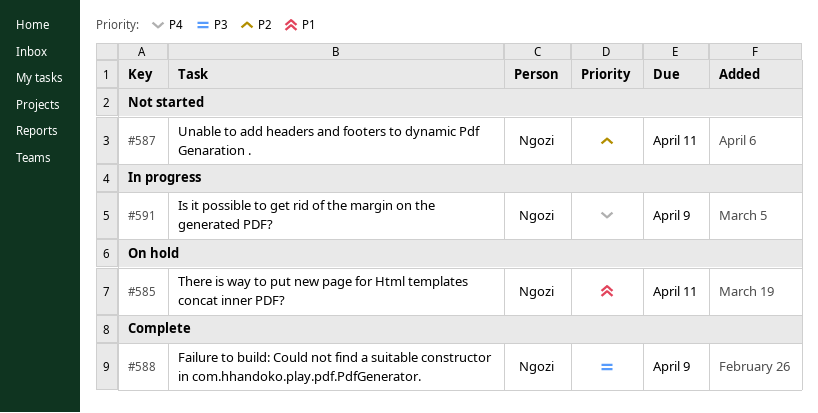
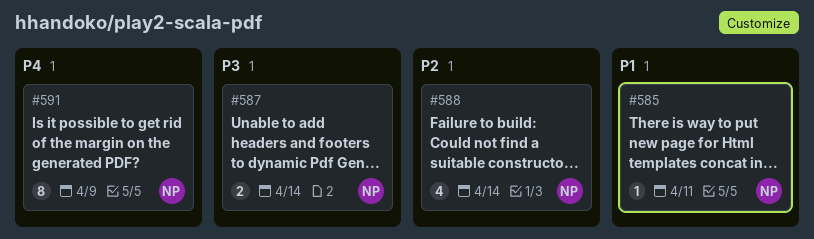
#587, priority: P2 -> P3
#587, due: Apr 11 -> Apr 14
#588, priority: P3 -> P2
#588, due: Apr 9 -> Apr 14

